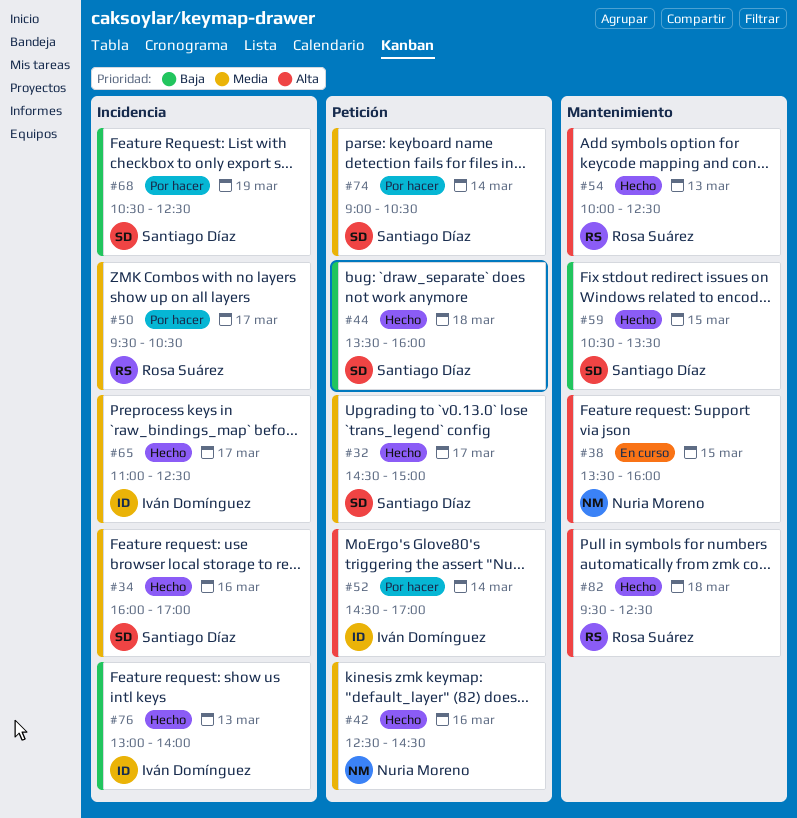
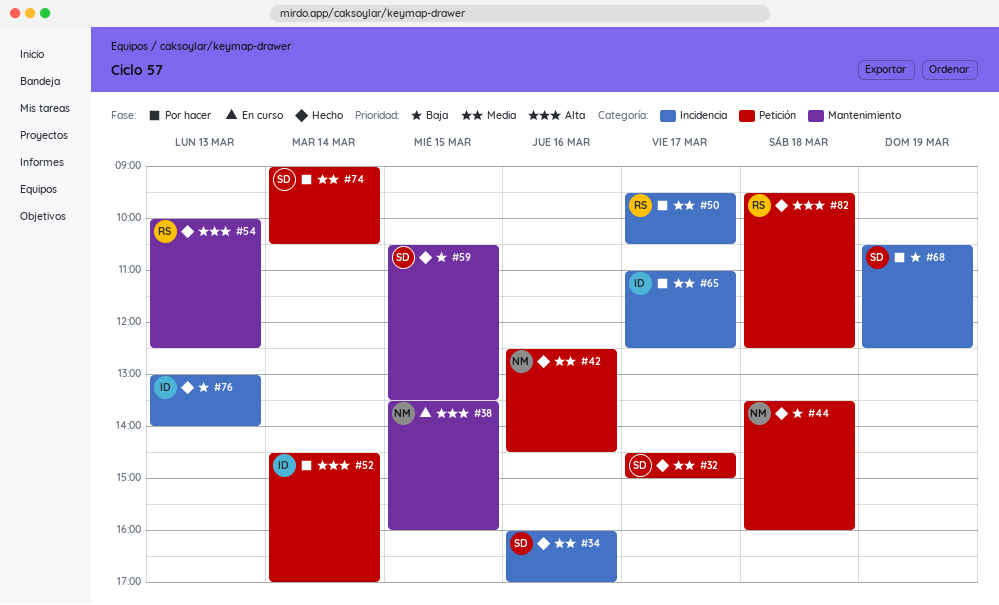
#44, owner: Santiago Díaz -> Nuria Moreno
#65, status: Hecho -> Por hacer
#82, label: Mantenimiento -> Petición

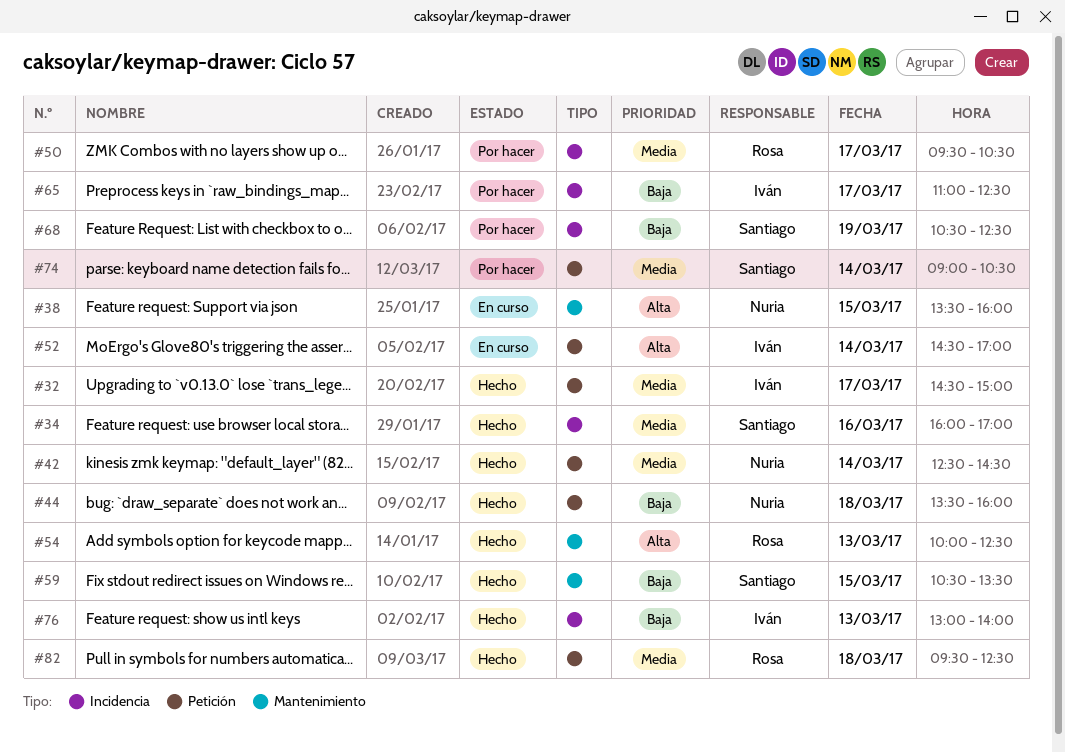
#32, owner: Santiago -> Iván
#42, day: Mar 16 -> Mar 14
#52, status: Por hacer -> En curso
#65, priority: Media -> Baja
#82, priority: Alta -> Media

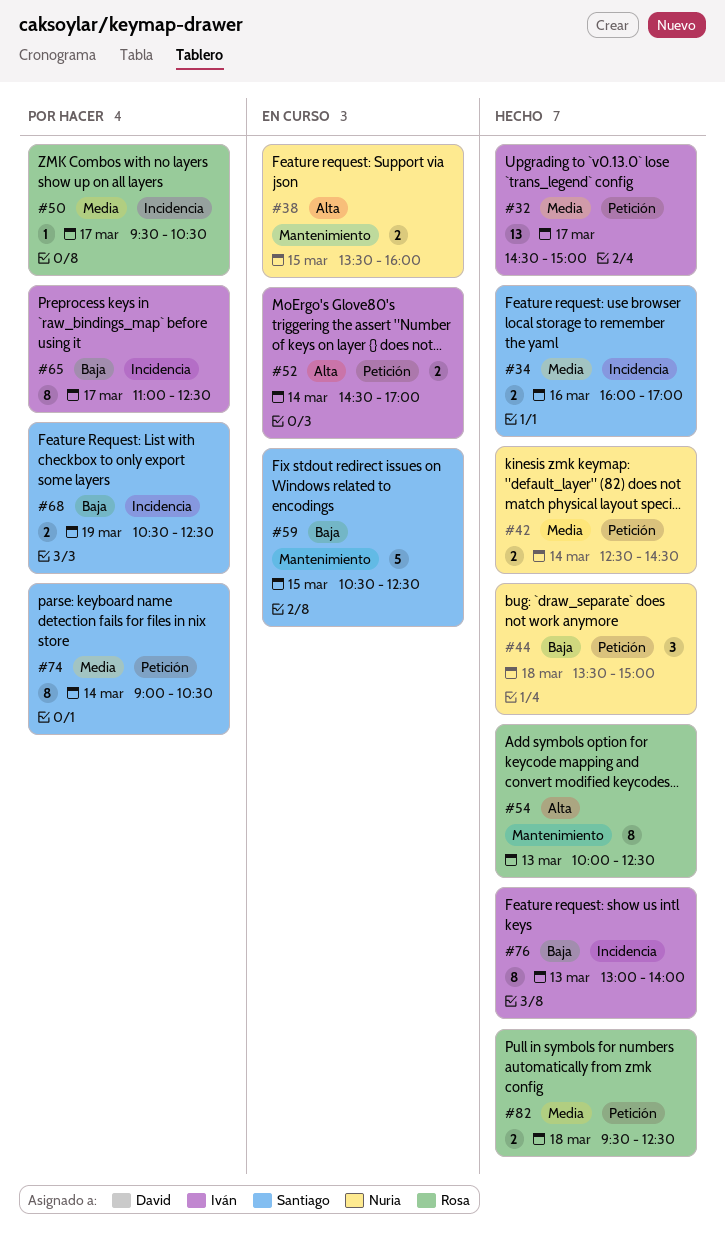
#44, ends: 16:00 -> 15:00
#59, status: Hecho -> En curso
#59, ends: 13:30 -> 12:30

